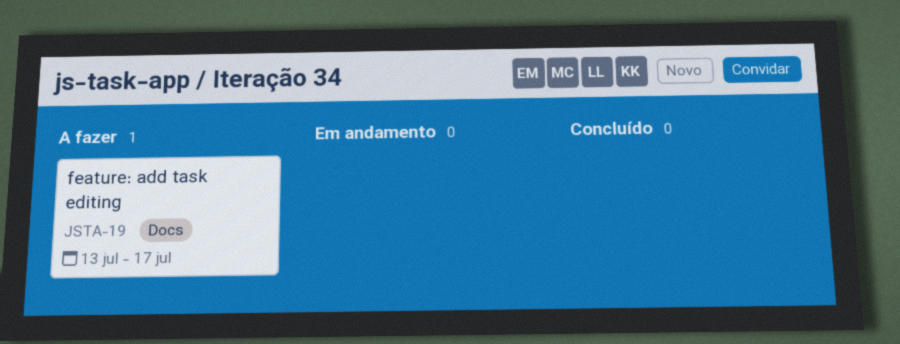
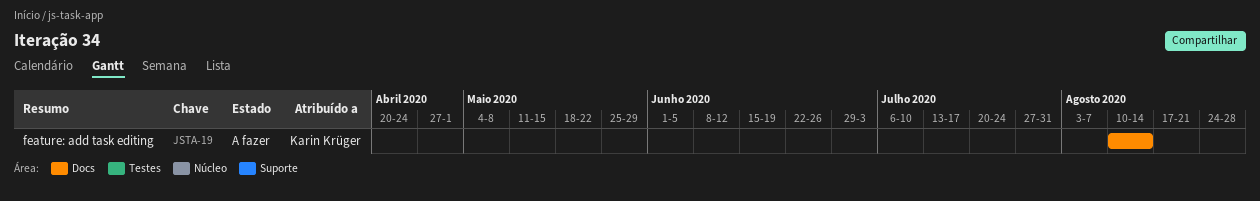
JSTA-19, start: Jul 13 -> Aug 10
JSTA-19, due: Jul 17 -> Aug 14

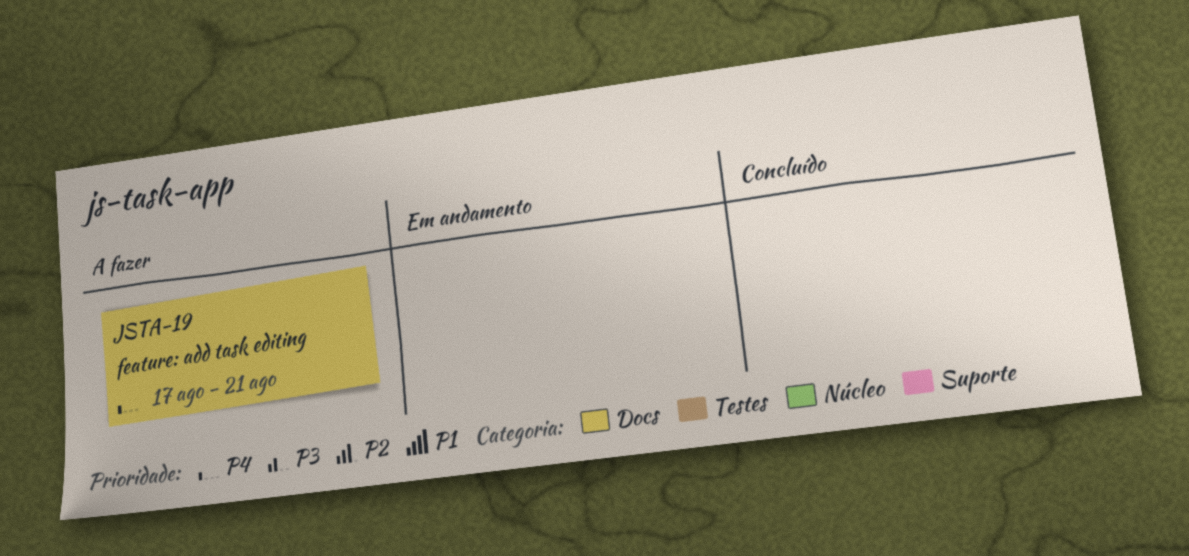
JSTA-19, start: Aug 10 -> Aug 17
JSTA-19, due: Aug 14 -> Aug 21

